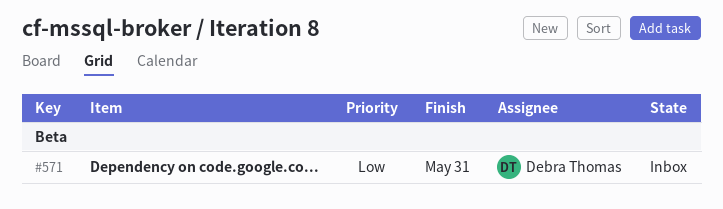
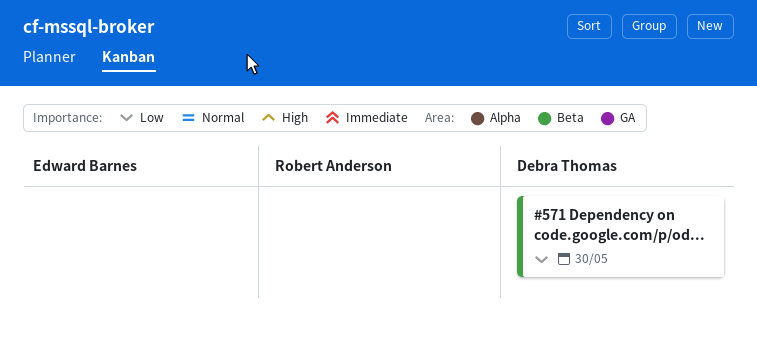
#571, due: May 31 -> May 30

